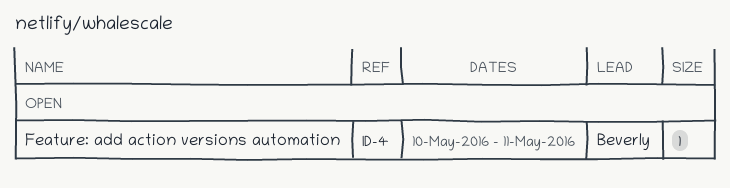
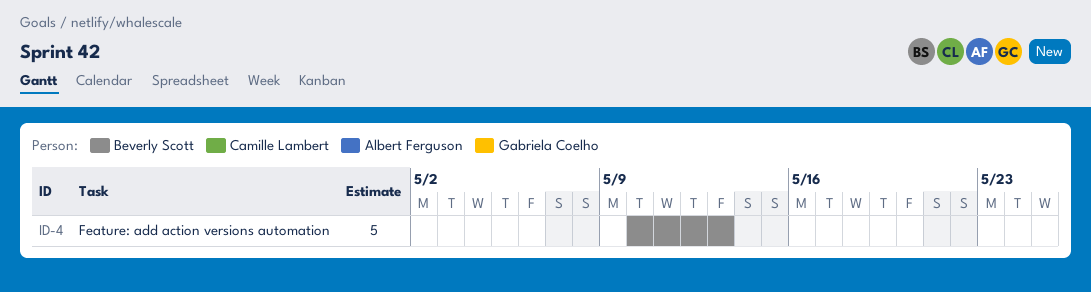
ID-4, estimate: 1 -> 5
ID-4, due: May 11 -> May 13

